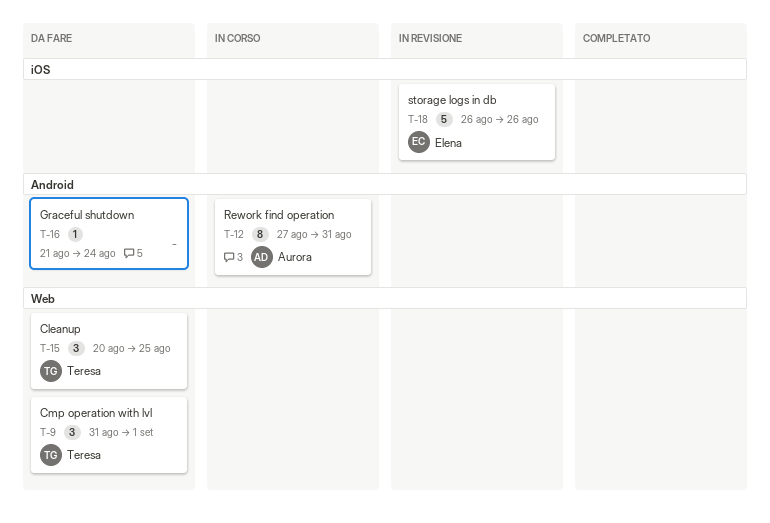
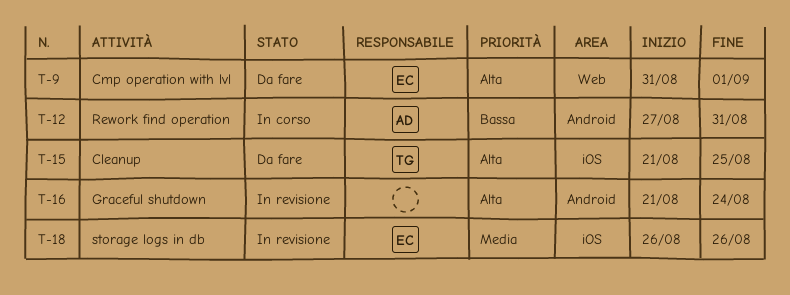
T-9, owner: Teresa -> Elena
T-15, label: Web -> iOS
T-15, start: Aug 20 -> Aug 21
T-16, status: Da fare -> In revisione

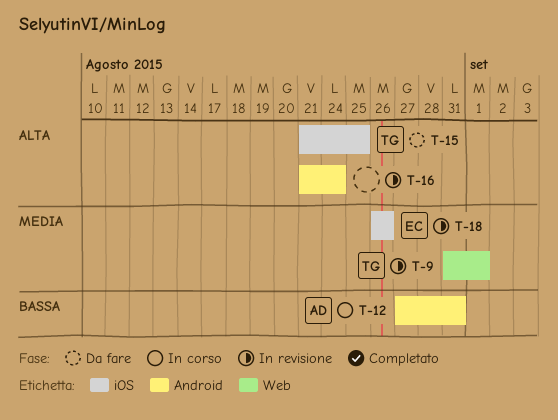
T-9, status: Da fare -> In revisione
T-9, owner: EC -> TG
T-9, priority: Alta -> Media

